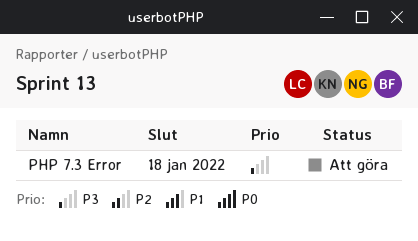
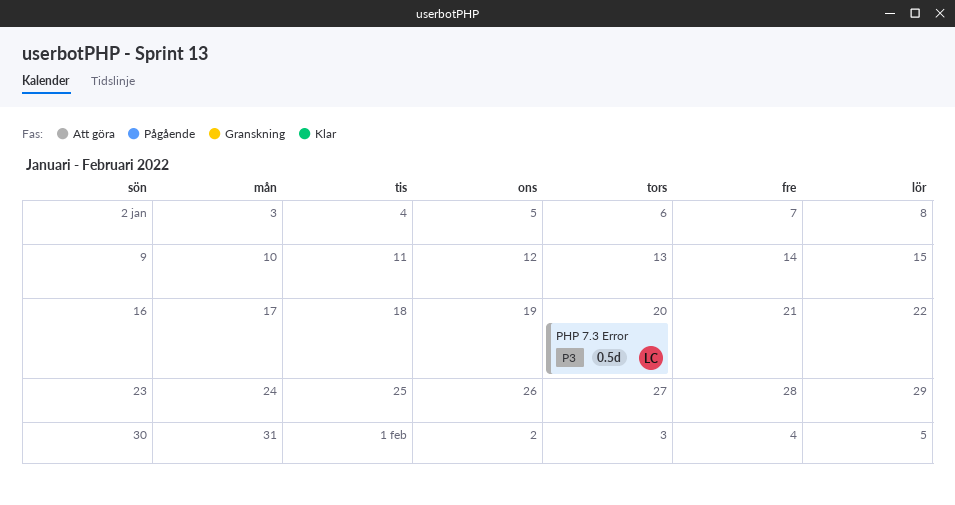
PHP 7.3 Error, due: Jan 18 -> Jan 20

